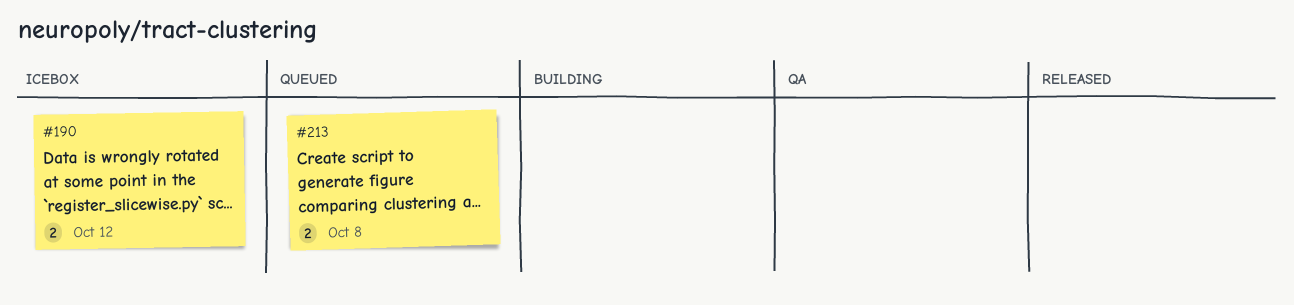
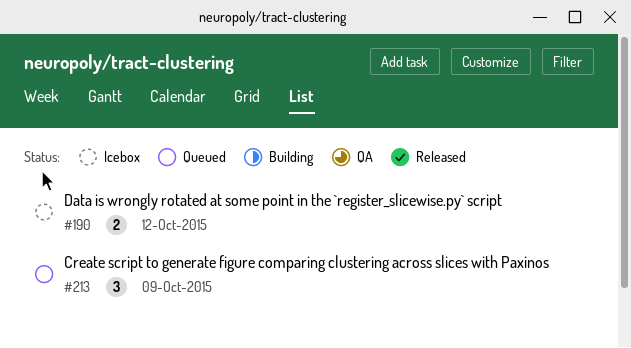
#213, estimate: 2 -> 3
#213, due: Oct 8 -> Oct 9

